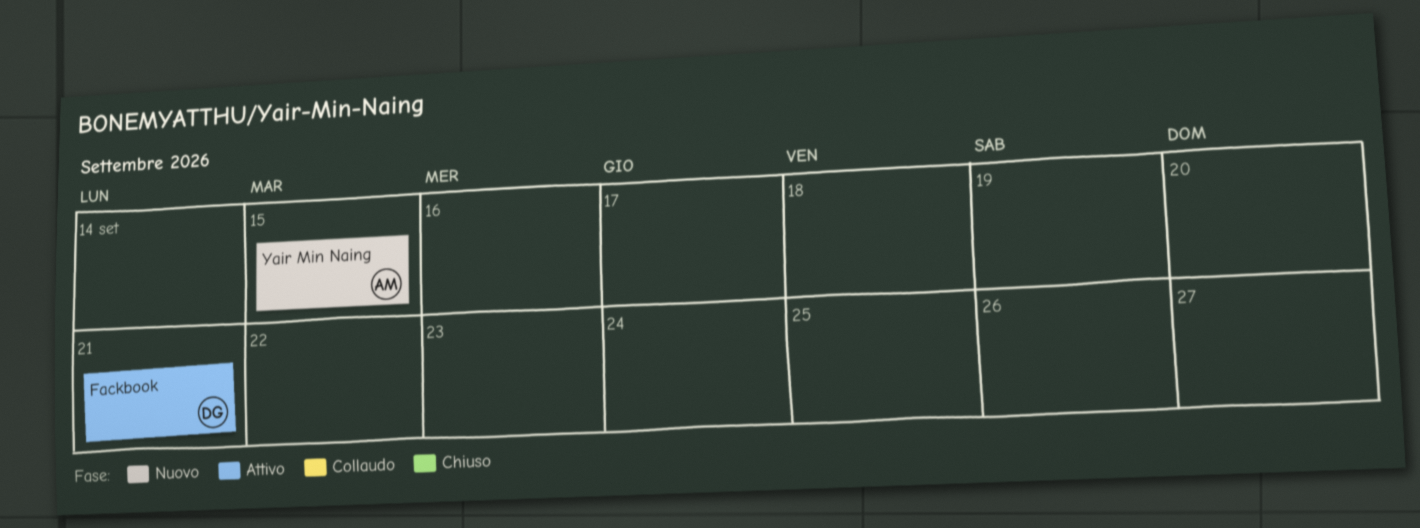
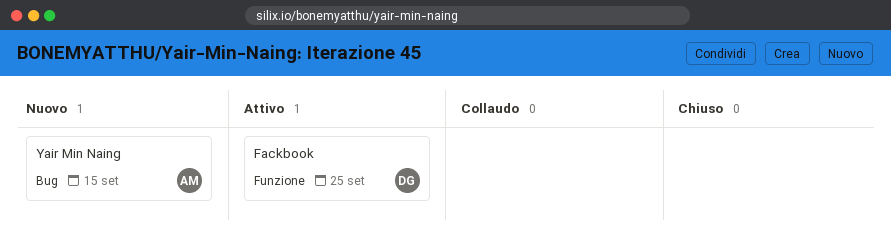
Fackbook, due: Sep 21 -> Sep 25

